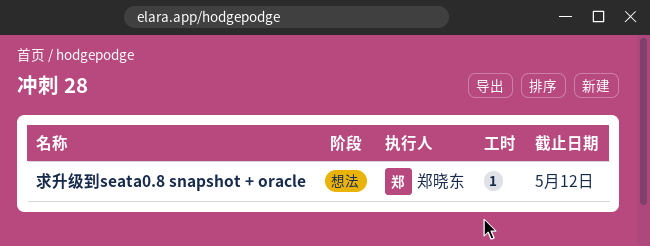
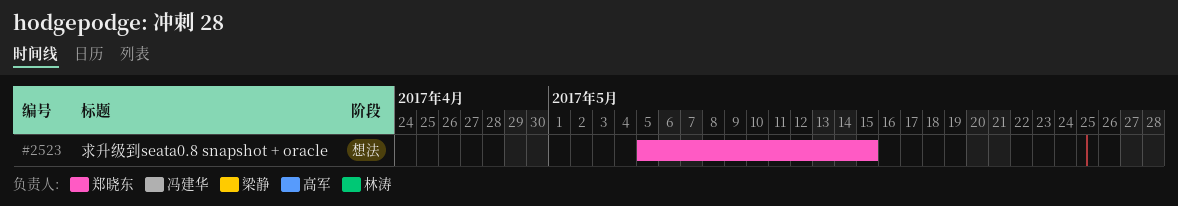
求升级到seata0.8 snapshot + oracle, due: May 12 -> May 15

